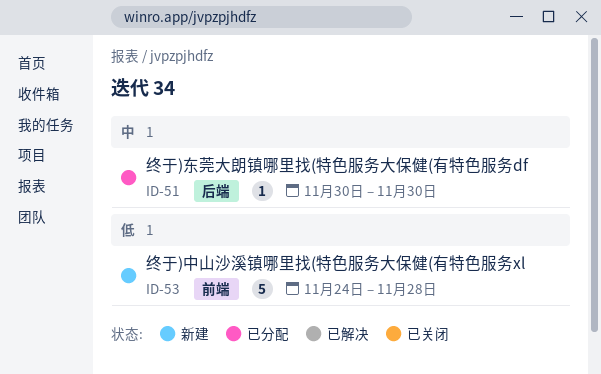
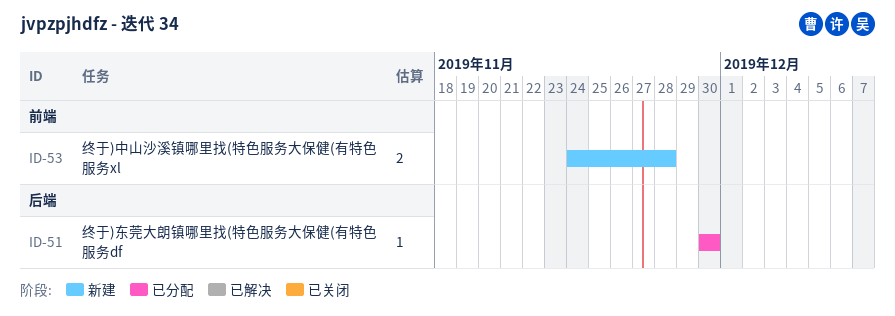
ID-53, estimate: 5 -> 2

